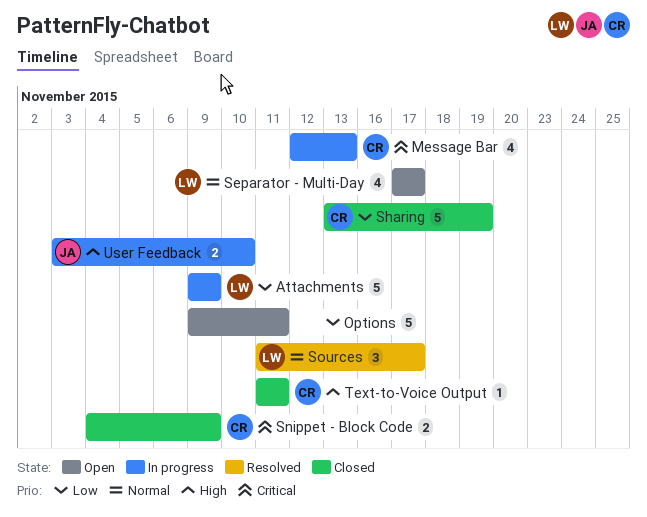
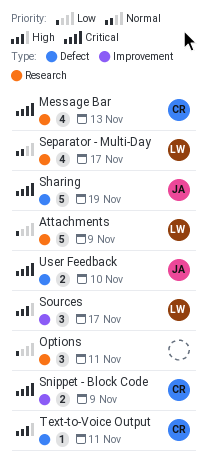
Options, estimate: 5 -> 3
Sharing, owner: CR -> JA
Sharing, priority: Low -> Critical
Sources, priority: Normal -> High
User Feedback, priority: High -> Critical

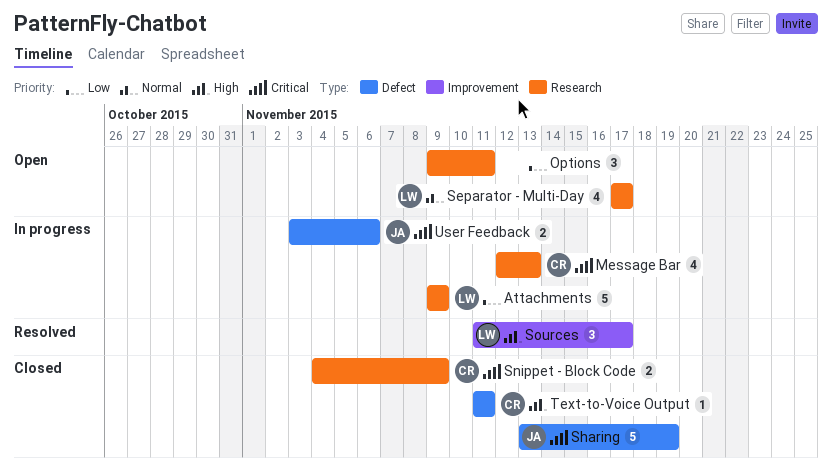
Snippet - Block Code, label: Improvement -> Research
User Feedback, due: Nov 10 -> Nov 6

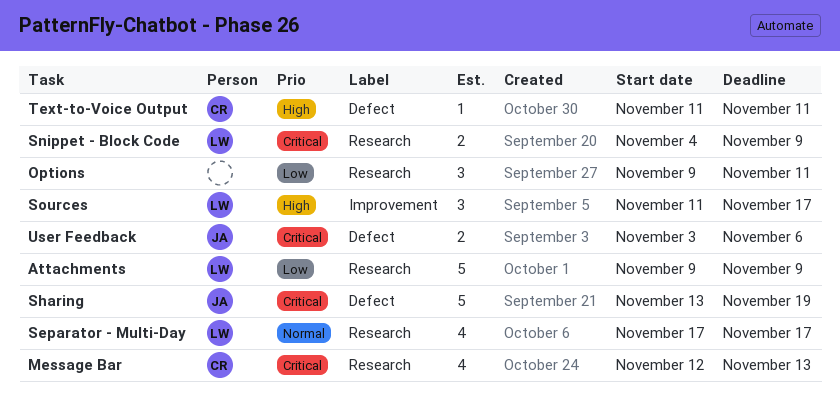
Snippet - Block Code, owner: CR -> LW

